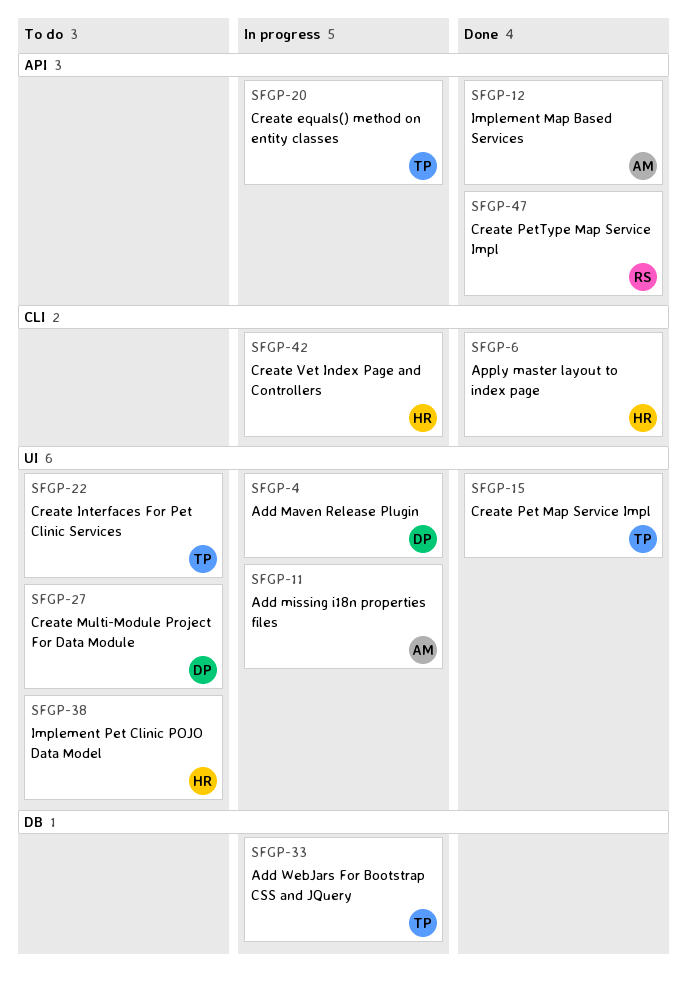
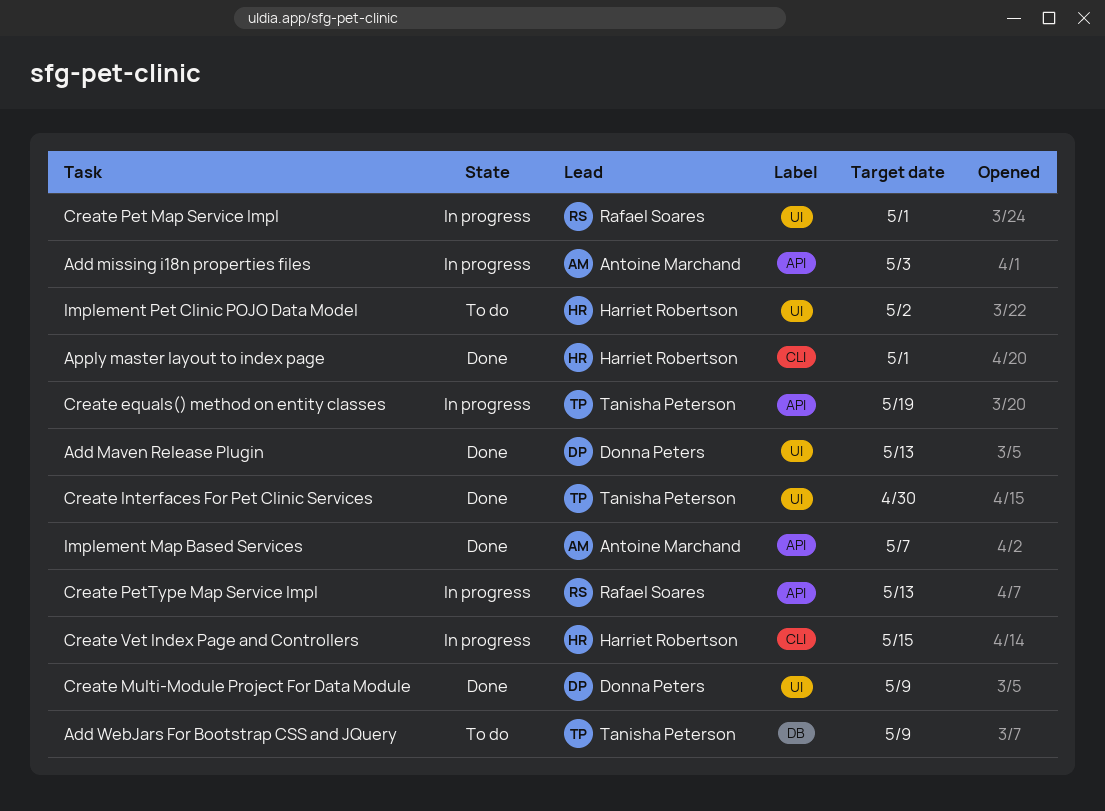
Add Maven Release Plugin, status: In progress -> Done
Add missing i18n properties files, label: UI -> API
Add WebJars For Bootstrap CSS and JQuery, status: In progress -> To do
Create Interfaces For Pet Clinic Services, status: To do -> Done
Create Multi-Module Project For Data Module, status: To do -> Done
Create Pet Map Service Impl, status: Done -> In progress
Create Pet Map Service Impl, owner: Tanisha Peterson -> Rafael Soares
Create PetType Map Service Impl, status: Done -> In progress

